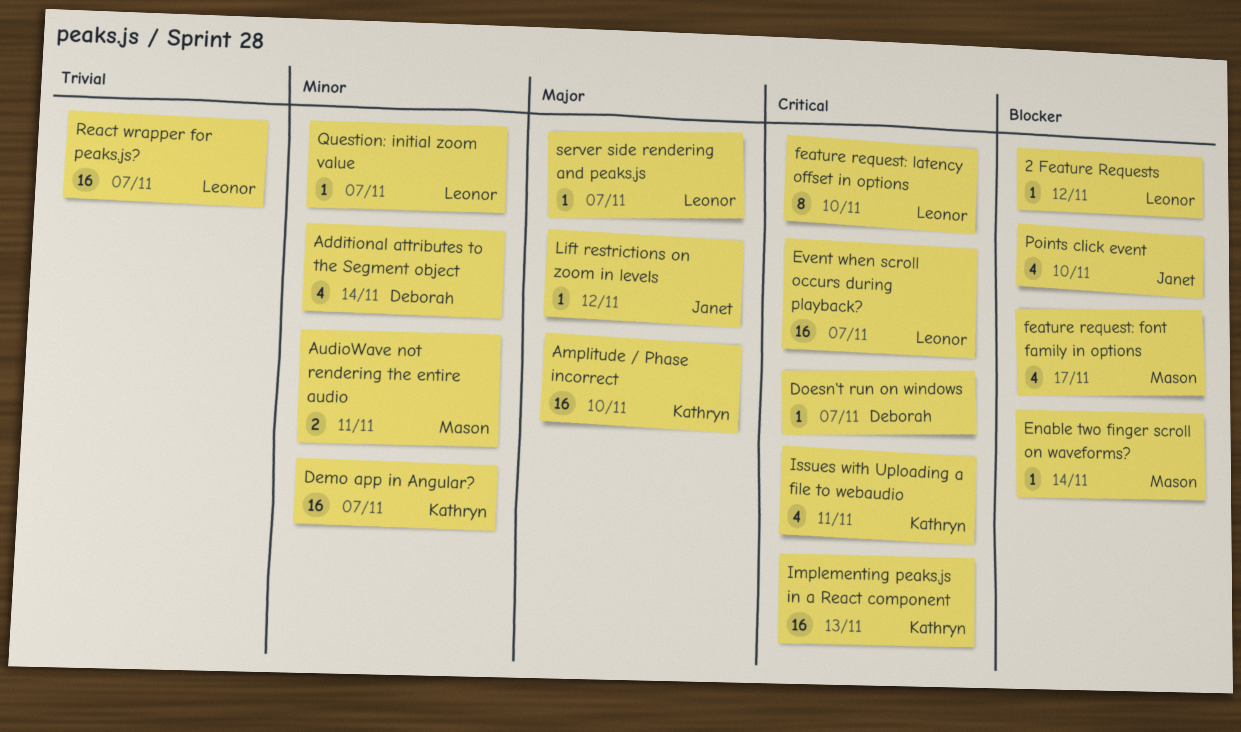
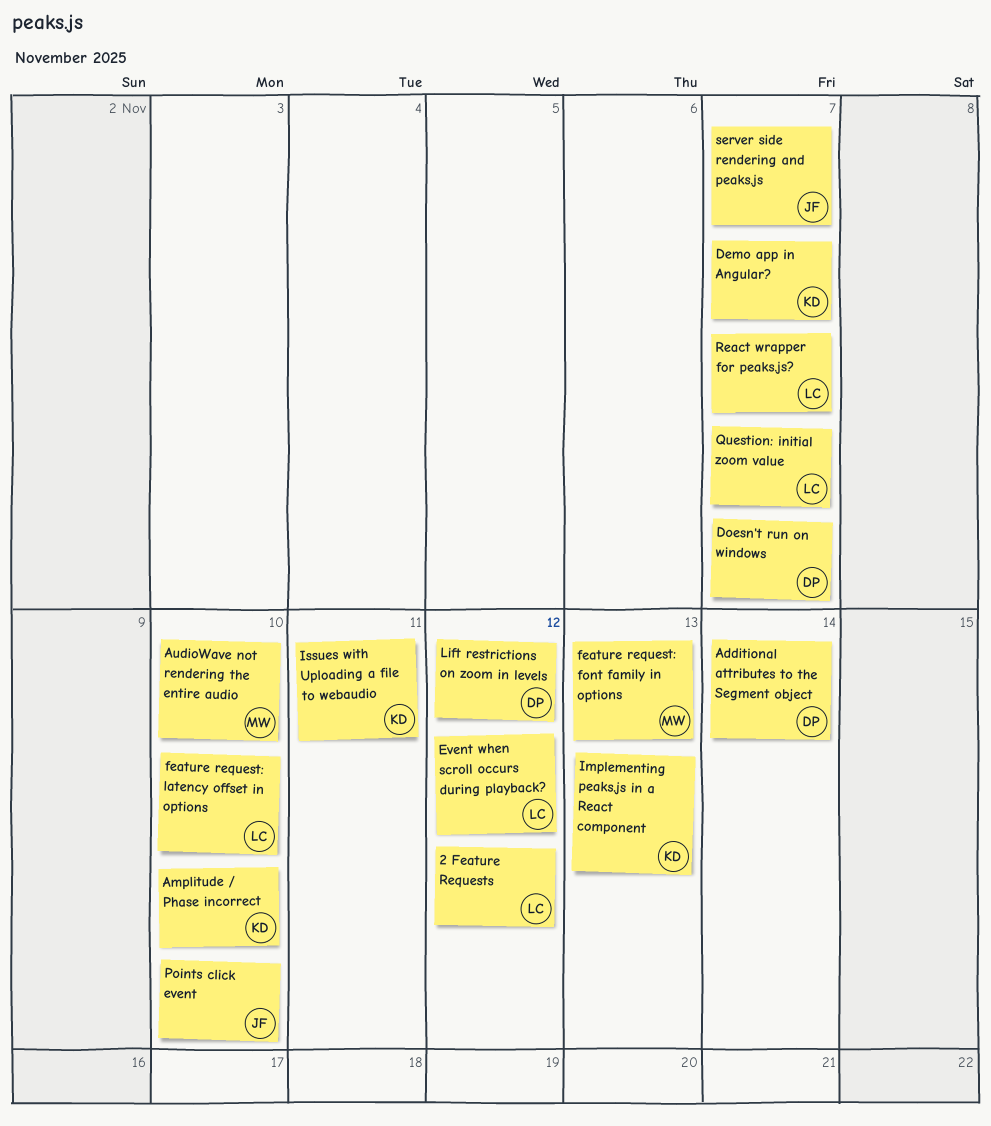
AudioWave not rendering the entire audio, due: Nov 11 -> Nov 10
Enable two finger scroll on waveforms?: present -> none
Event when scroll occurs during playback?, due: Nov 7 -> Nov 12
feature request: font family in options, due: Nov 17 -> Nov 13
Lift restrictions on zoom in levels, owner: Janet -> Deborah
server side rendering and peaks.js, owner: Leonor -> Janet

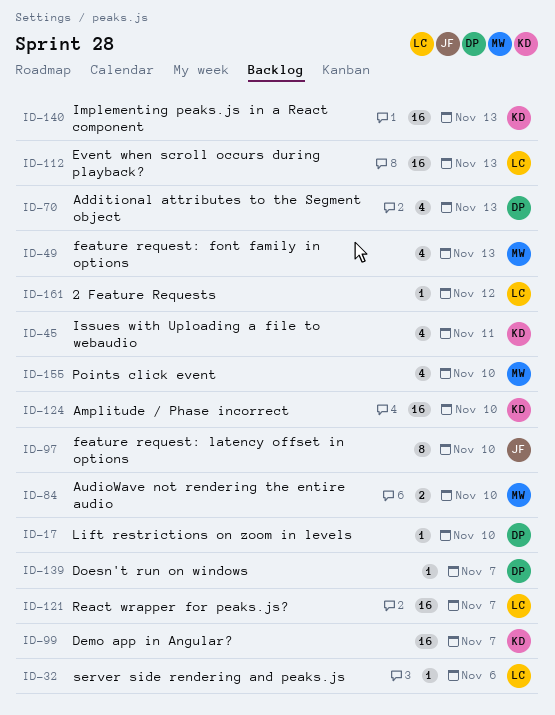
Additional attributes to the Segment object, due: Nov 14 -> Nov 13
Event when scroll occurs during playback?, due: Nov 12 -> Nov 13
feature request: latency offset in options, owner: LC -> JF
Lift restrictions on zoom in levels, due: Nov 12 -> Nov 10
Points click event, owner: JF -> MW
Question: initial zoom value: present -> none
server side rendering and peaks.js, owner: JF -> LC
server side rendering and peaks.js, due: Nov 7 -> Nov 6

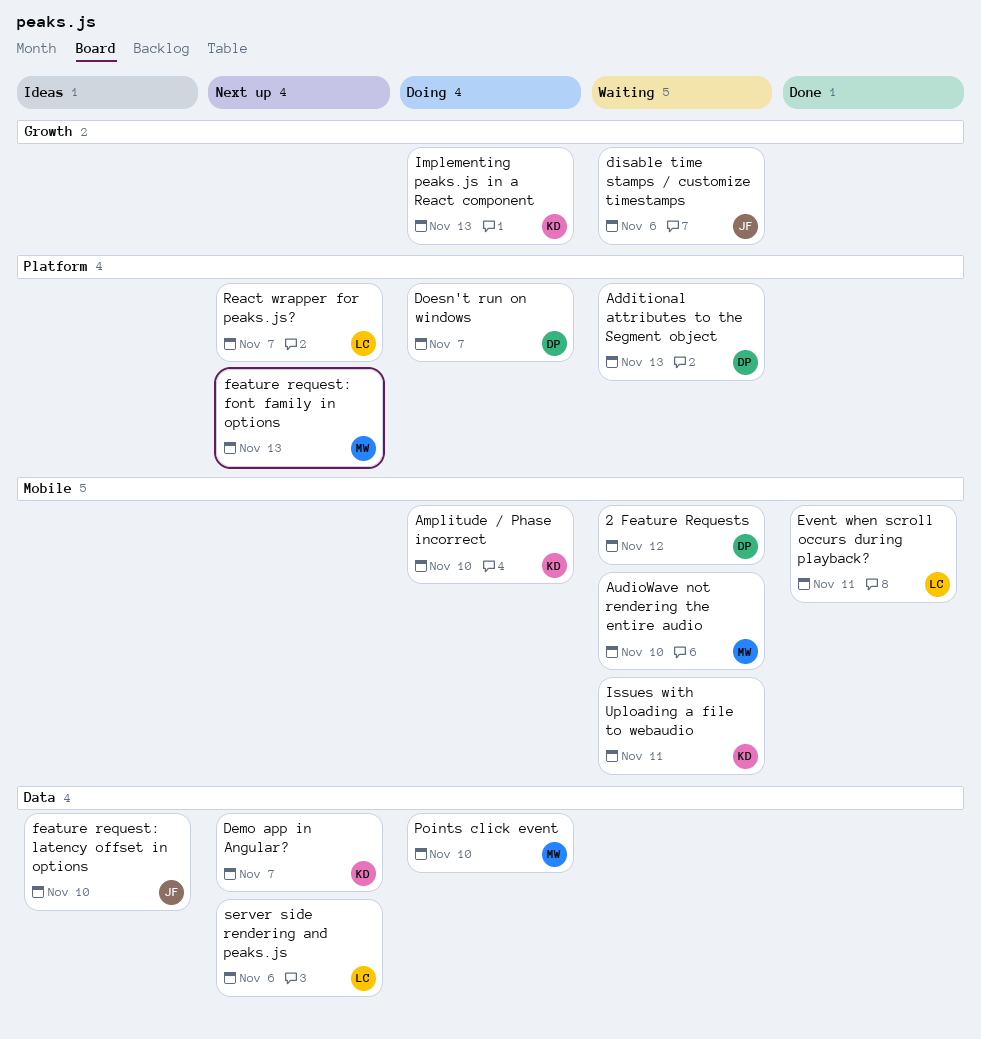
2 Feature Requests, owner: LC -> DP
disable time stamps / customize timestamps: none -> present
Event when scroll occurs during playback?, due: Nov 13 -> Nov 11
Lift restrictions on zoom in levels: present -> none

